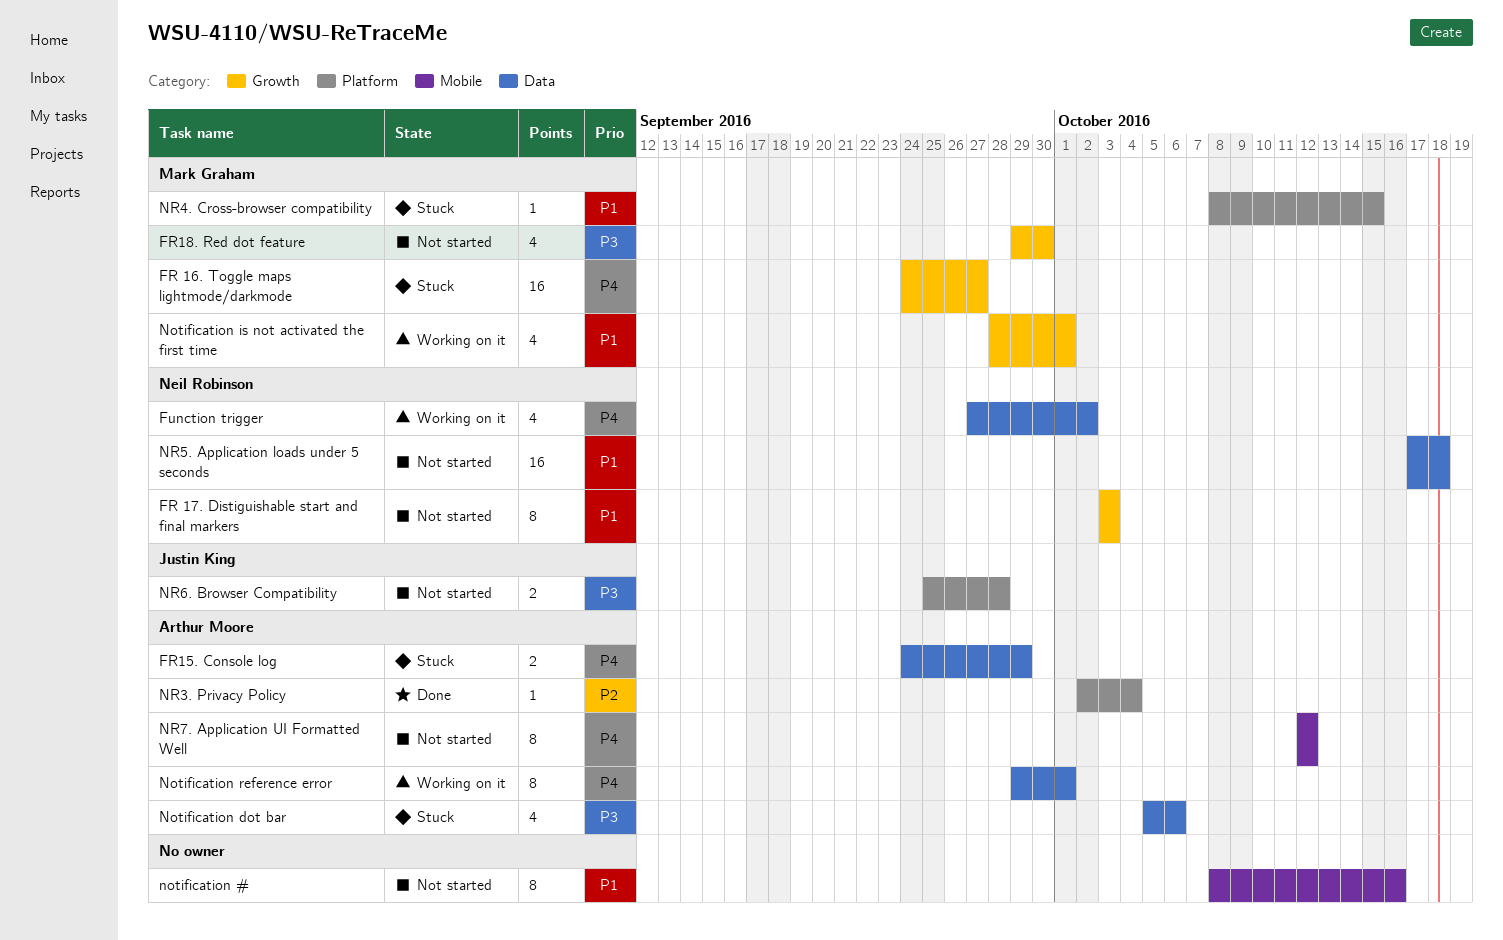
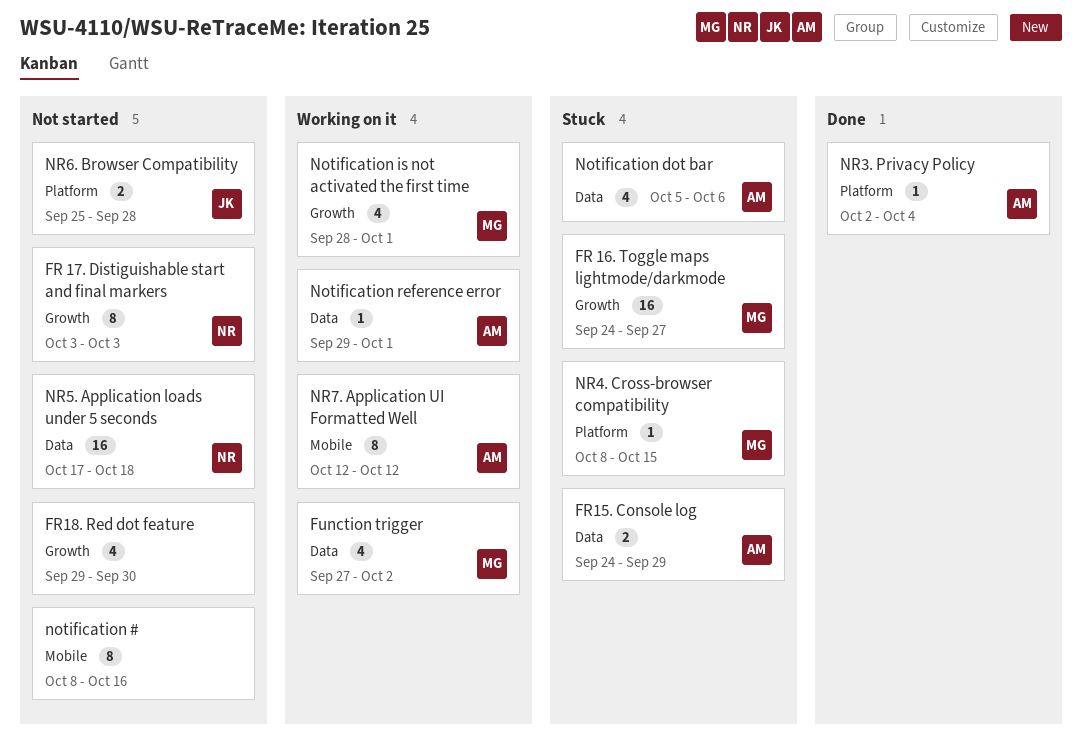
FR18. Red dot feature, owner: Mark Graham -> none
Function trigger, owner: Neil Robinson -> Mark Graham
Notification reference error, estimate: 8 -> 1
NR7. Application UI Formatted Well, status: Not started -> Working on it

